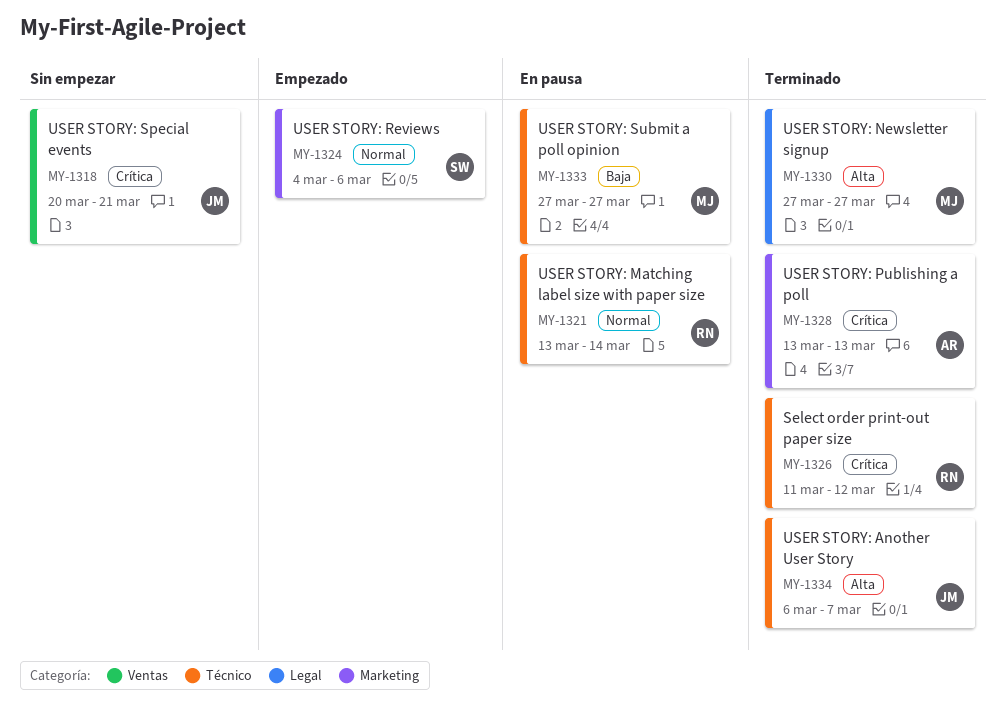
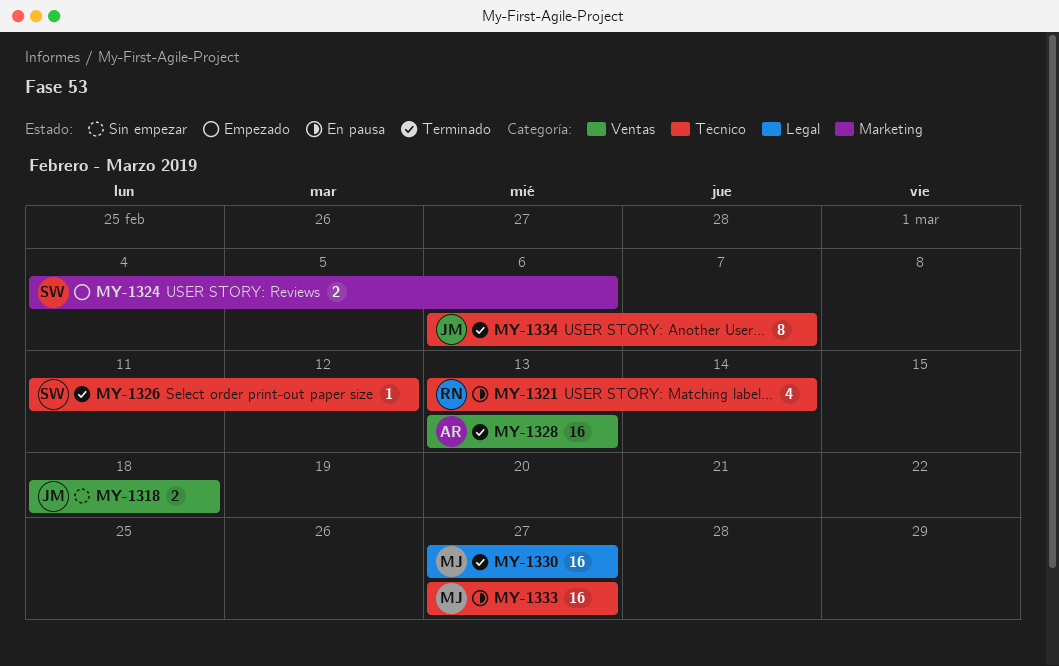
MY-1318, start: Mar 20 -> Mar 18
MY-1318, due: Mar 21 -> Mar 18
MY-1326, owner: RN -> SW
MY-1328, label: Marketing -> Ventas

